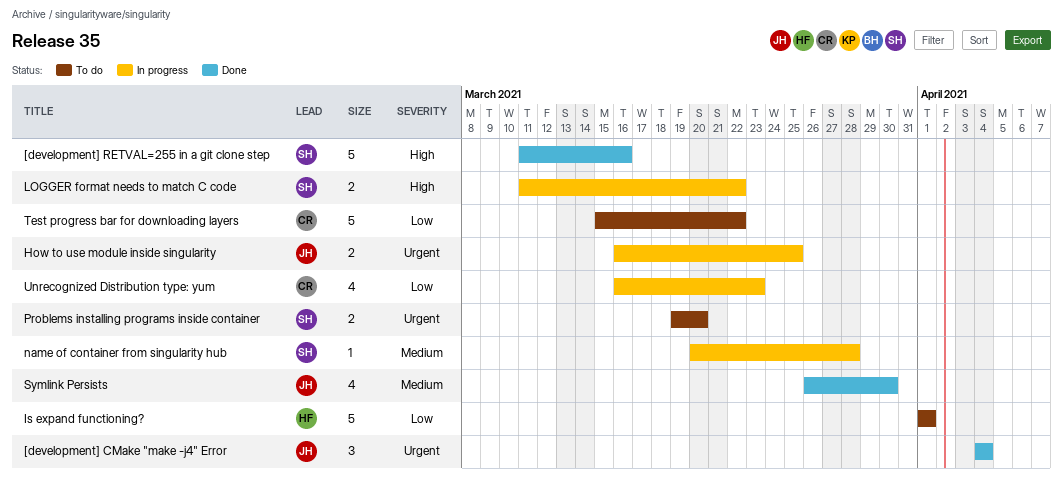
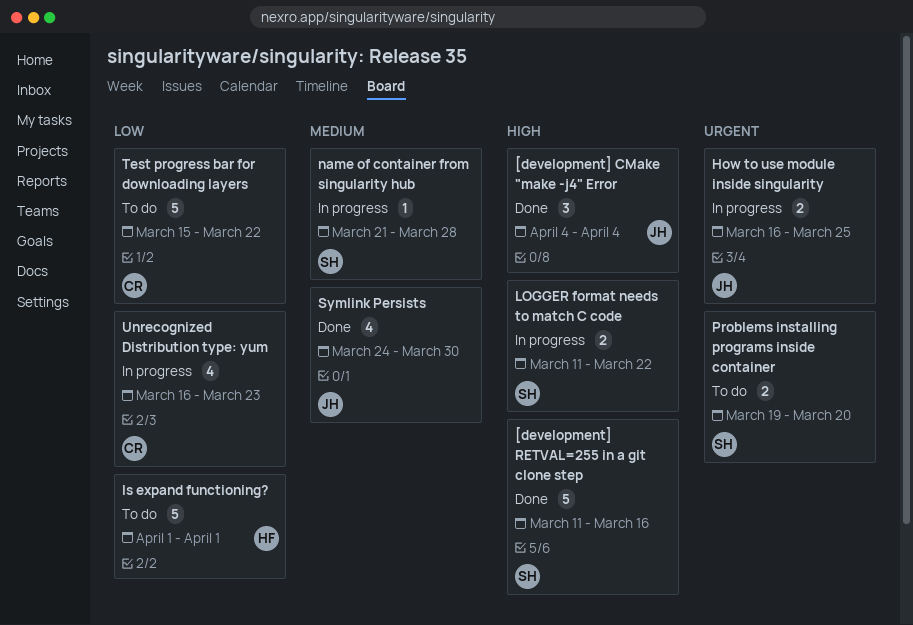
[development] CMake "make -j4" Error, priority: Urgent -> High
name of container from singularity hub, start: Mar 20 -> Mar 21
Symlink Persists, start: Mar 26 -> Mar 24

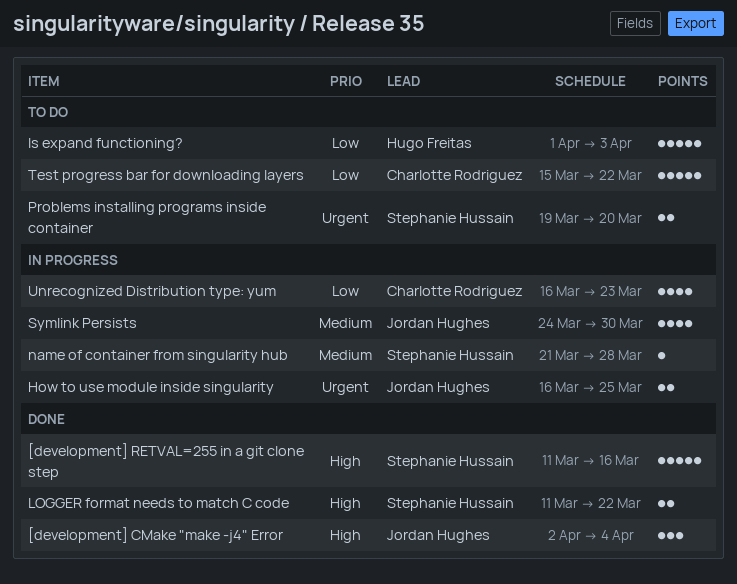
[development] CMake "make -j4" Error, start: Apr 4 -> Apr 2
Is expand functioning?, due: Apr 1 -> Apr 3
LOGGER format needs to match C code, status: In progress -> Done
Symlink Persists, status: Done -> In progress

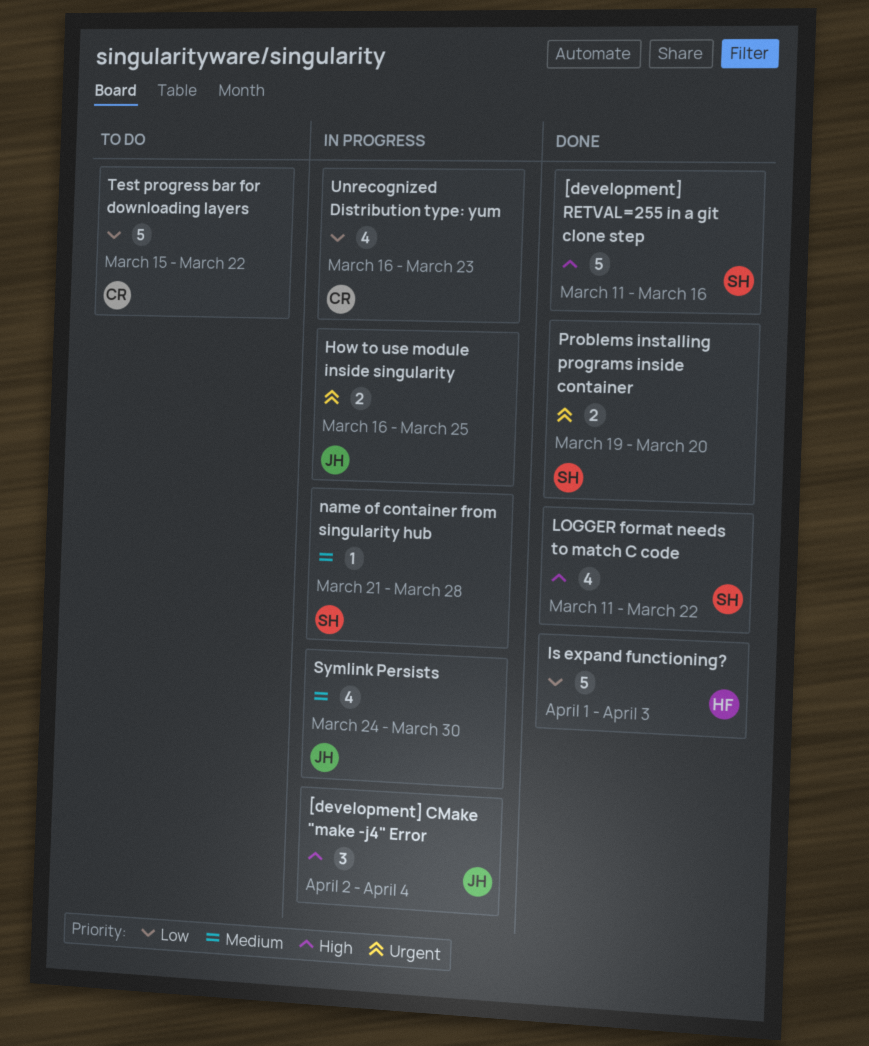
[development] CMake "make -j4" Error, status: Done -> In progress
Is expand functioning?, status: To do -> Done
LOGGER format needs to match C code, estimate: 2 -> 4
Problems installing programs inside container, status: To do -> Done

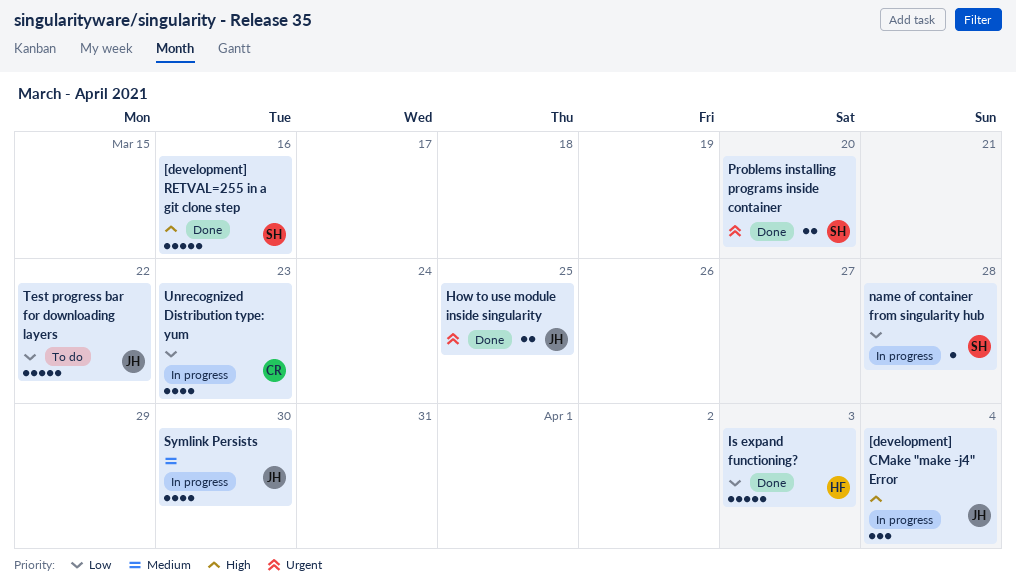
How to use module inside singularity, status: In progress -> Done
LOGGER format needs to match C code: present -> none
name of container from singularity hub, priority: Medium -> Low
Test progress bar for downloading layers, owner: CR -> JH

